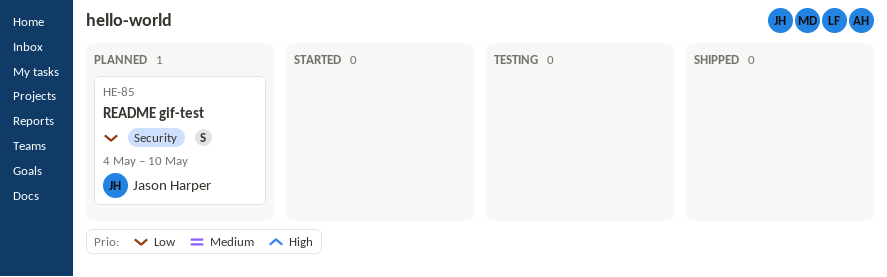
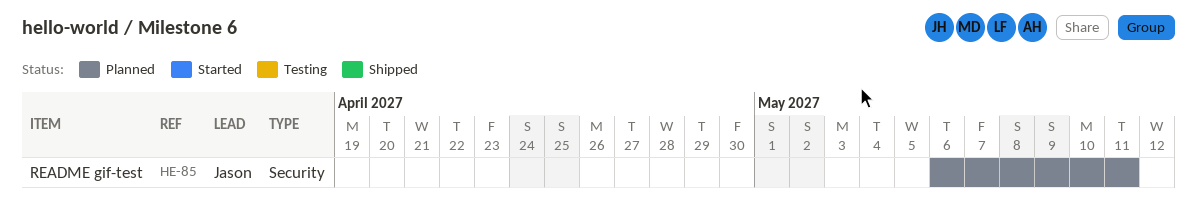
HE-85, start: May 4 -> May 6
HE-85, due: May 10 -> May 11

